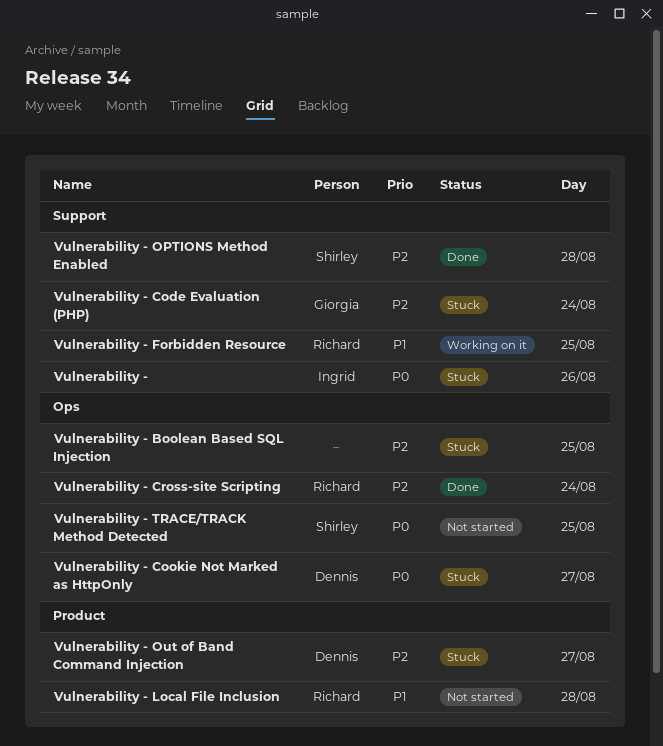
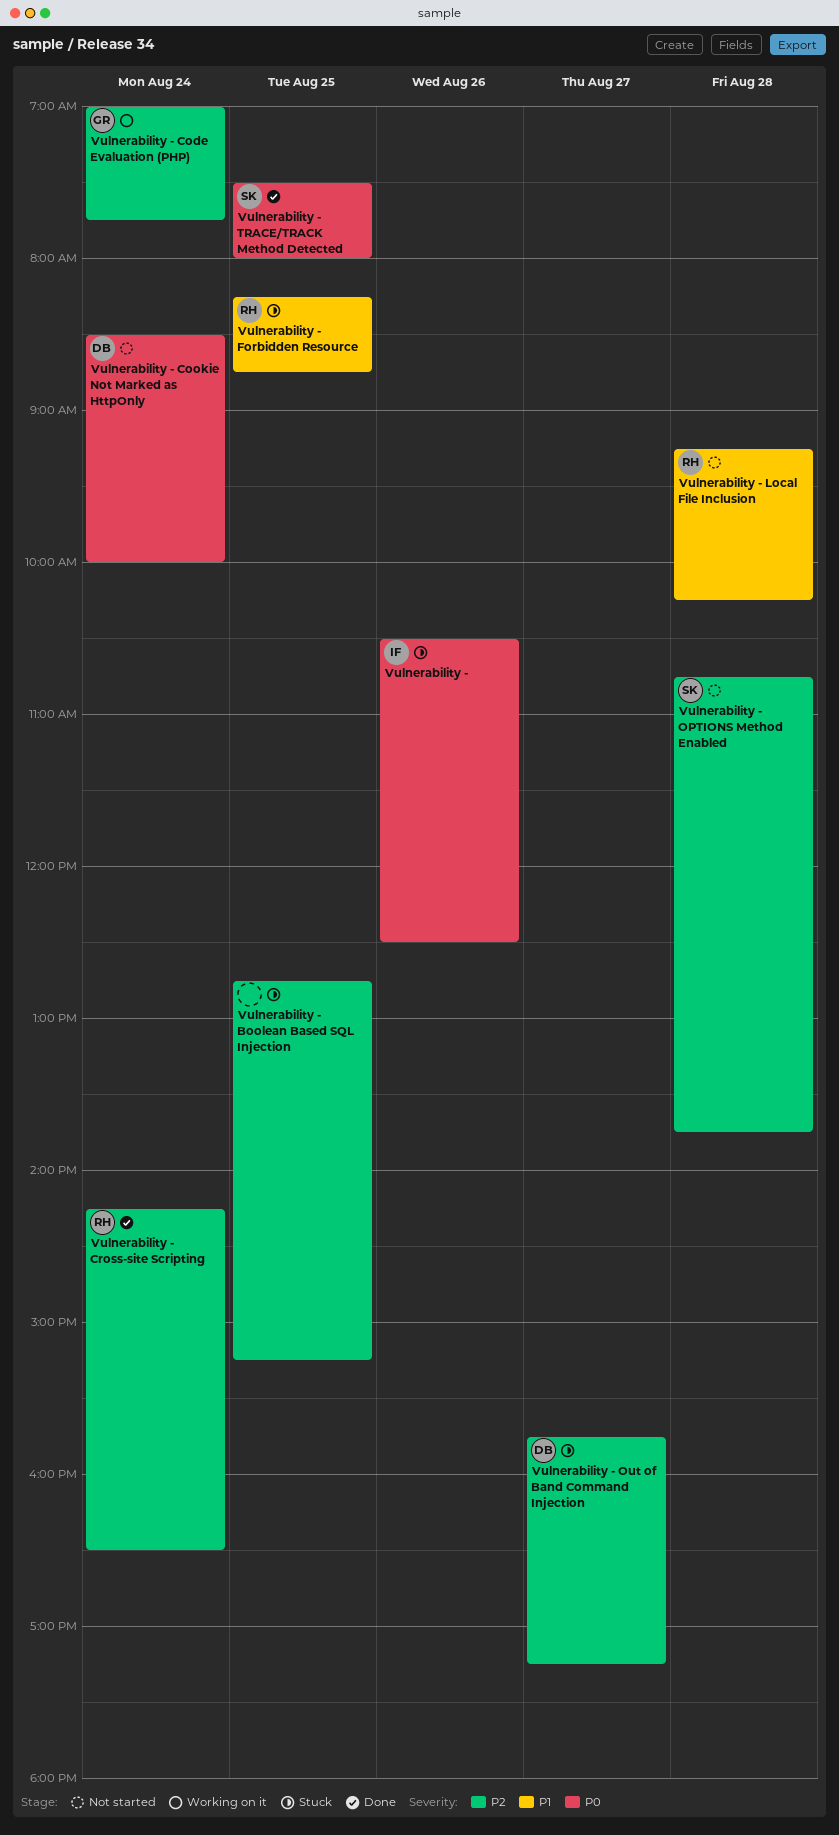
Vulnerability - Code Evaluation (PHP), status: Stuck -> Working on it
Vulnerability - Cookie Not Marked as HttpOnly, status: Stuck -> Not started
Vulnerability - Cookie Not Marked as HttpOnly, day: Aug 27 -> Aug 24
Vulnerability - Forbidden Resource, status: Working on it -> Stuck
Vulnerability - OPTIONS Method Enabled, status: Done -> Not started
Vulnerability - TRACE/TRACK Method Detected, status: Not started -> Done

